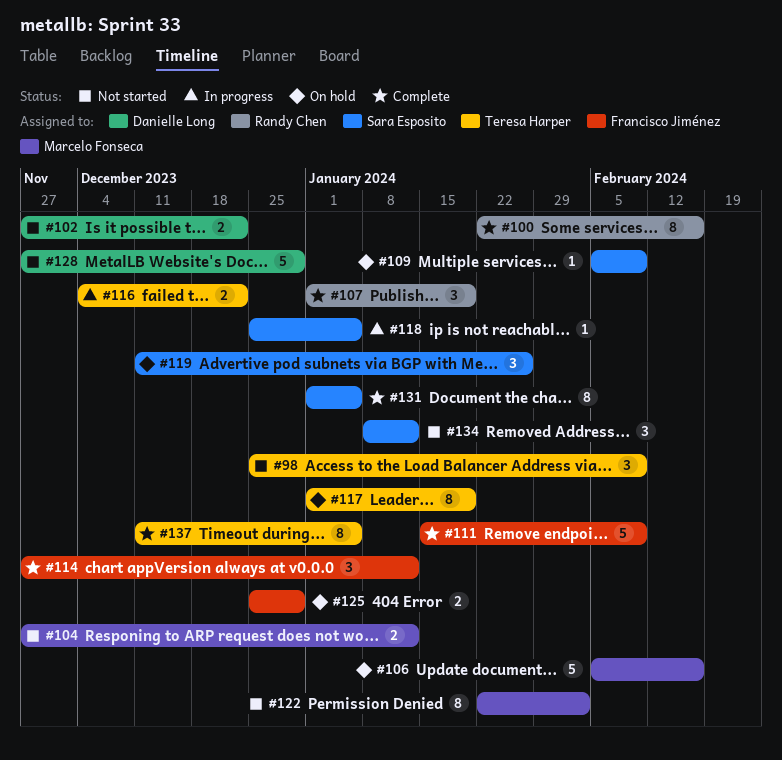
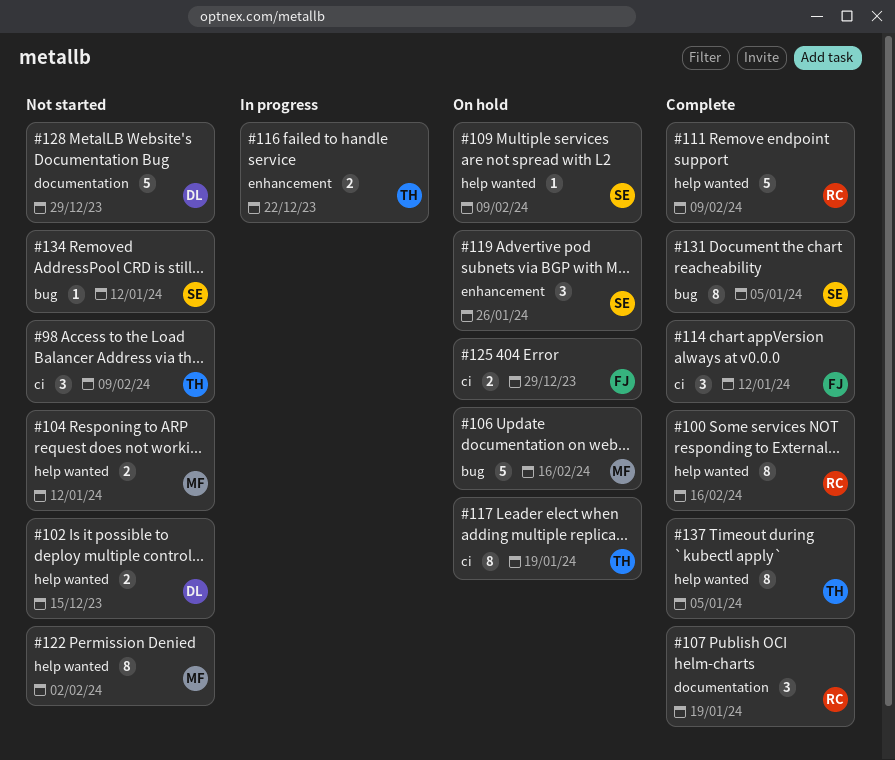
#102, due: Dec 22 -> Dec 15
#111, owner: Francisco Jiménez -> Randy Chen
#118: present -> none
#134, estimate: 3 -> 1

